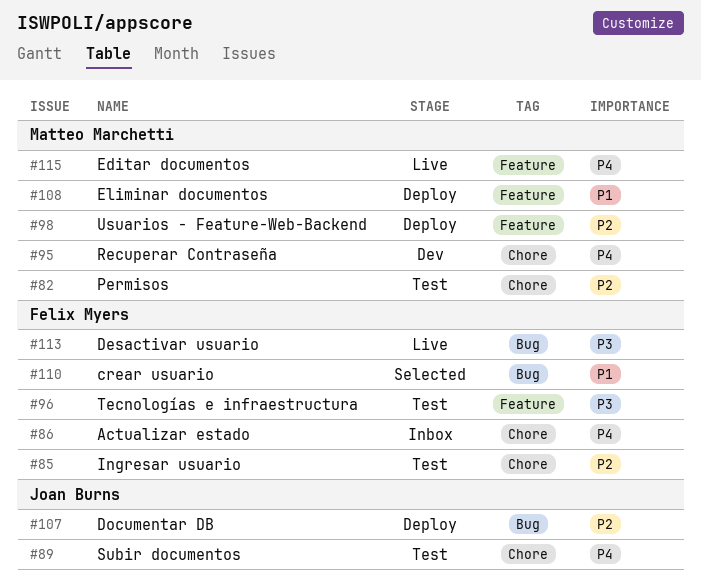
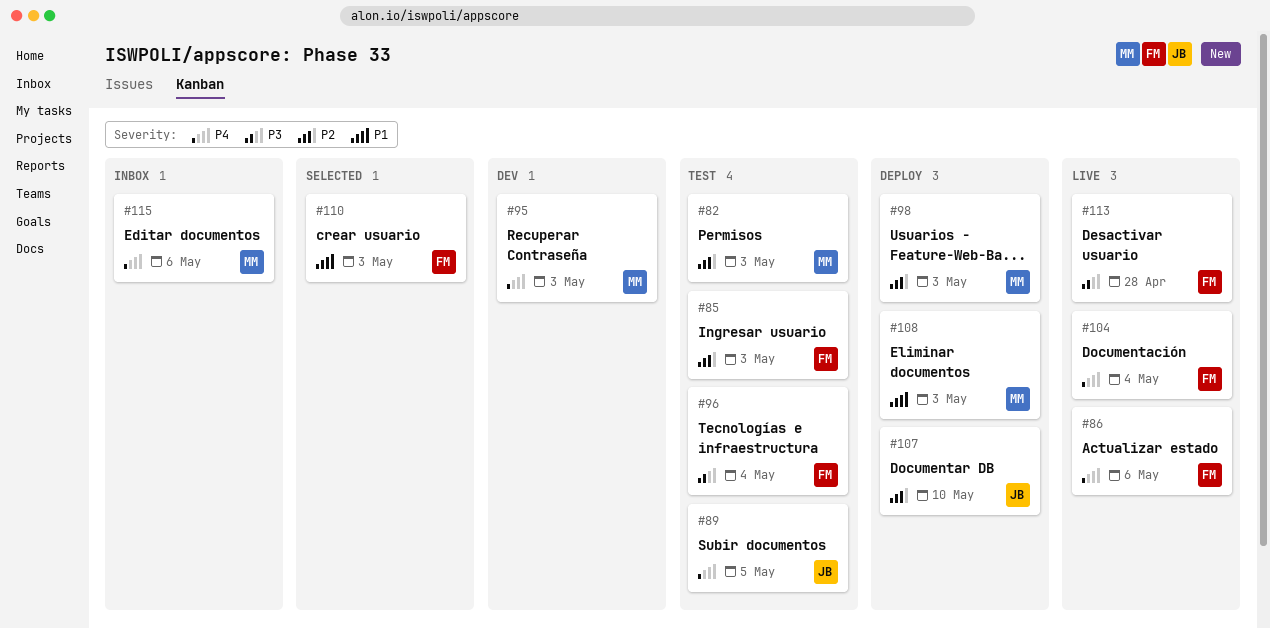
#86, status: Inbox -> Live
#104: none -> present
#115, status: Live -> Inbox

